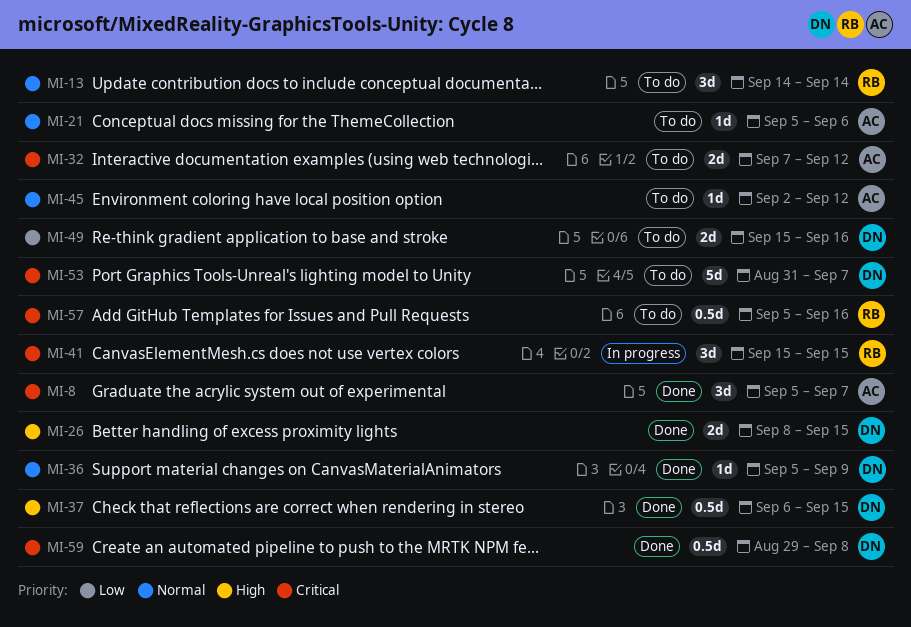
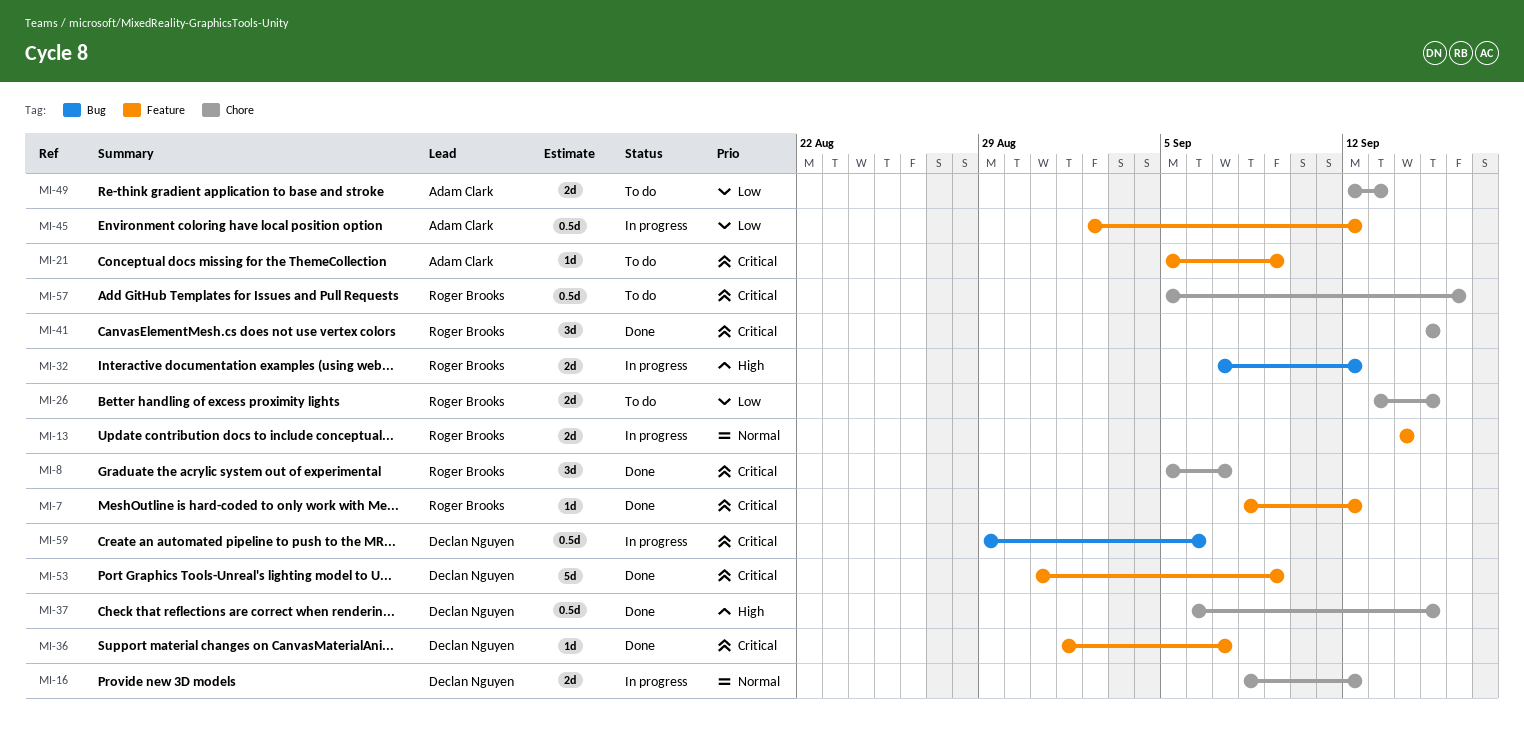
MI-7: none -> present
MI-8, owner: Adam Clark -> Roger Brooks
MI-13, status: To do -> In progress
MI-13, estimate: 3d -> 2d
MI-16: none -> present
MI-21, priority: Normal -> Critical
MI-21, due: Sep 6 -> Sep 9
MI-26, status: Done -> To do
MI-26, owner: Declan Nguyen -> Roger Brooks
MI-26, priority: High -> Low
MI-26, start: Sep 8 -> Sep 13
MI-32, status: To do -> In progress
MI-32, owner: Adam Clark -> Roger Brooks
MI-32, priority: Critical -> High
MI-36, priority: Normal -> Critical
MI-36, start: Sep 5 -> Sep 1
MI-36, due: Sep 9 -> Sep 7
MI-41, status: In progress -> Done
MI-45, status: To do -> In progress
MI-45, priority: Normal -> Low
MI-45, estimate: 1d -> 0.5d
MI-49, owner: Declan Nguyen -> Adam Clark
MI-49, start: Sep 15 -> Sep 12
MI-49, due: Sep 16 -> Sep 13
MI-53, status: To do -> Done
MI-53, due: Sep 7 -> Sep 9
MI-59, status: Done -> In progress
MI-59, due: Sep 8 -> Sep 6

